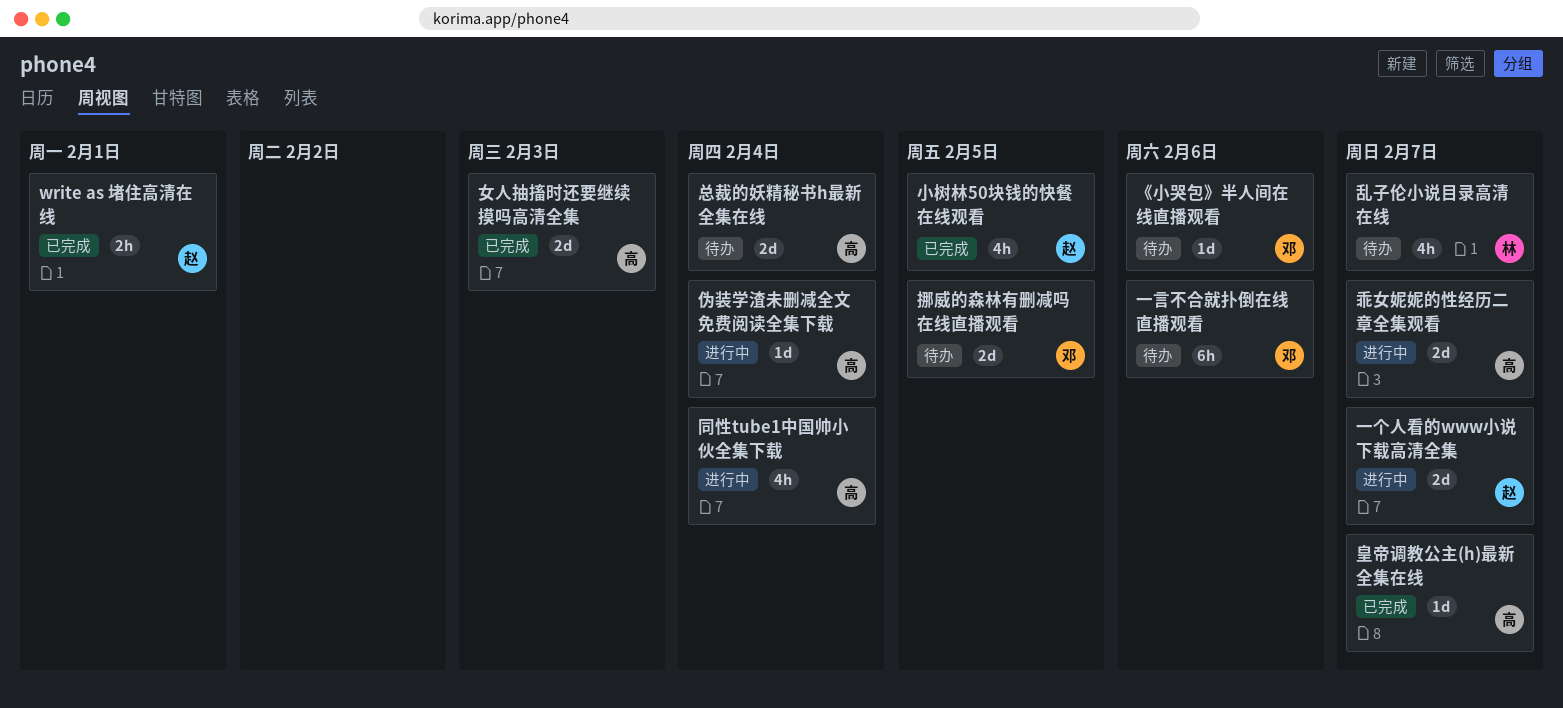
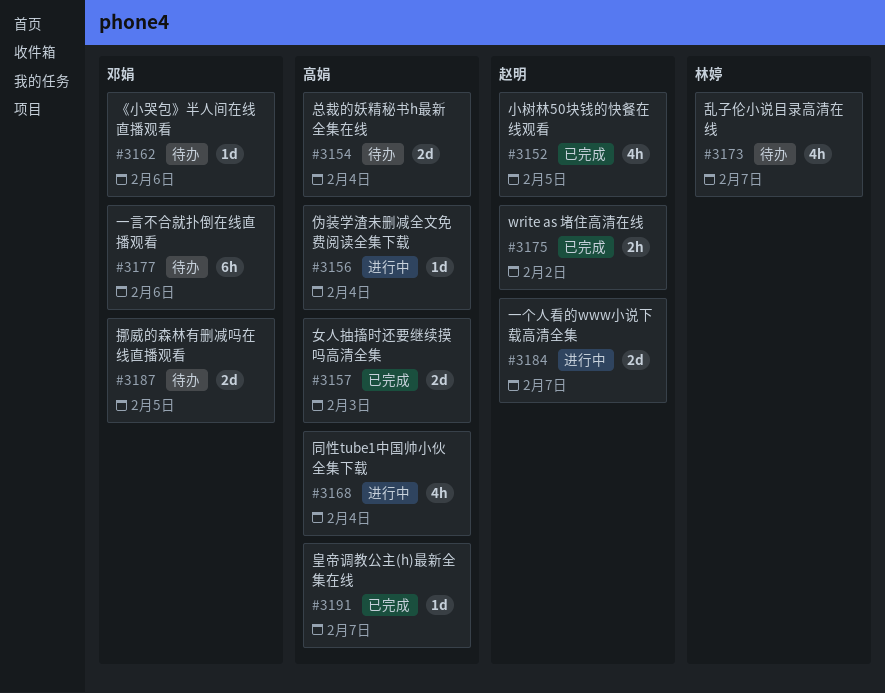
write as 堵住高清在线, due: Feb 1 -> Feb 2
乖女妮妮的性经历二章全集观看: present -> none

